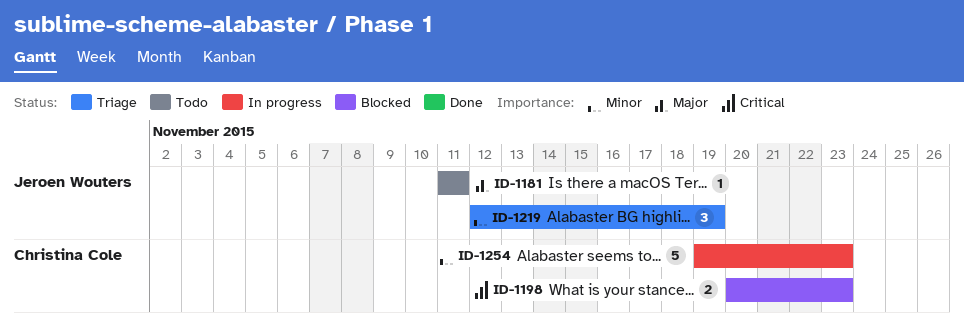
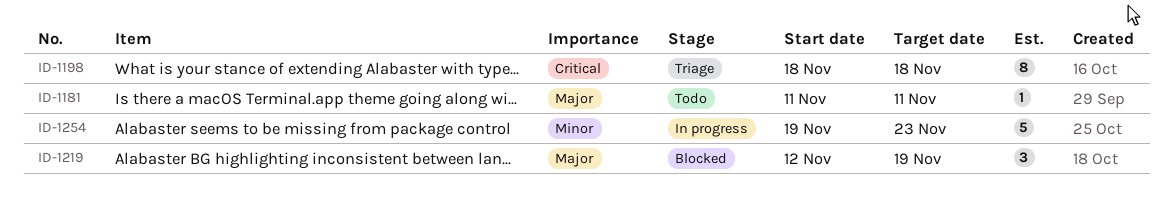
ID-1198, status: Blocked -> Triage
ID-1198, estimate: 2 -> 8
ID-1198, start: Nov 20 -> Nov 18
ID-1198, due: Nov 23 -> Nov 18
ID-1219, status: Triage -> Blocked
ID-1219, priority: Minor -> Major

